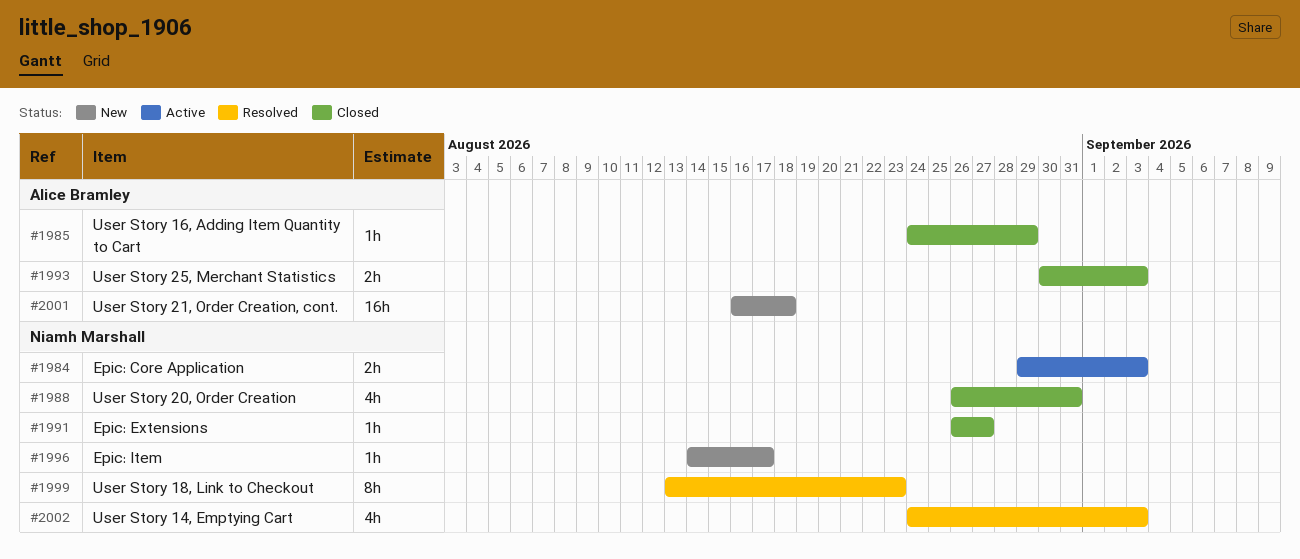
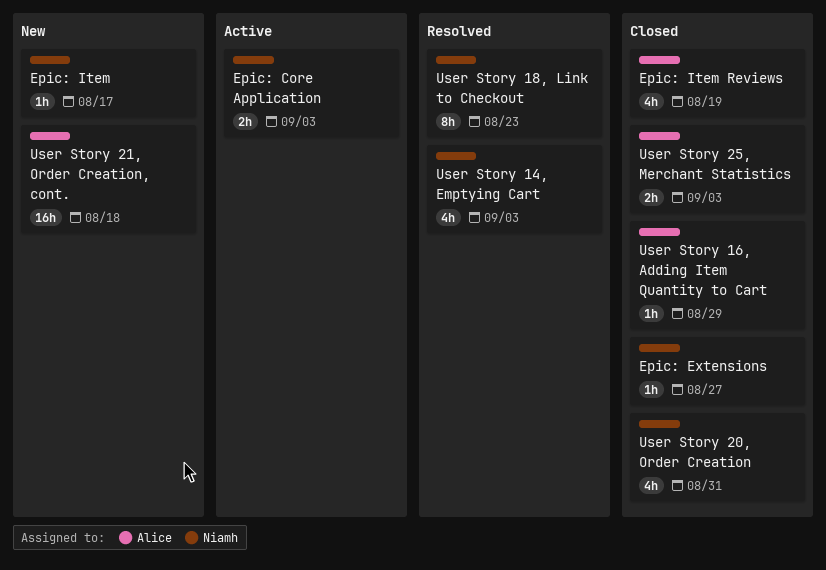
Epic: Item Reviews: none -> present

